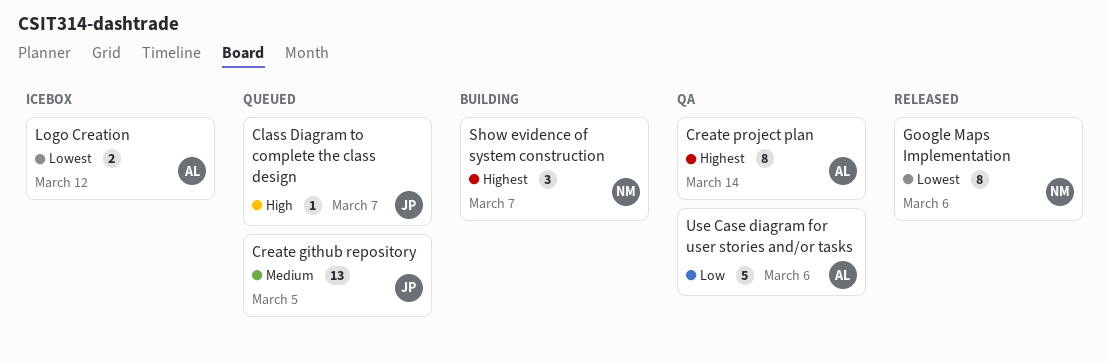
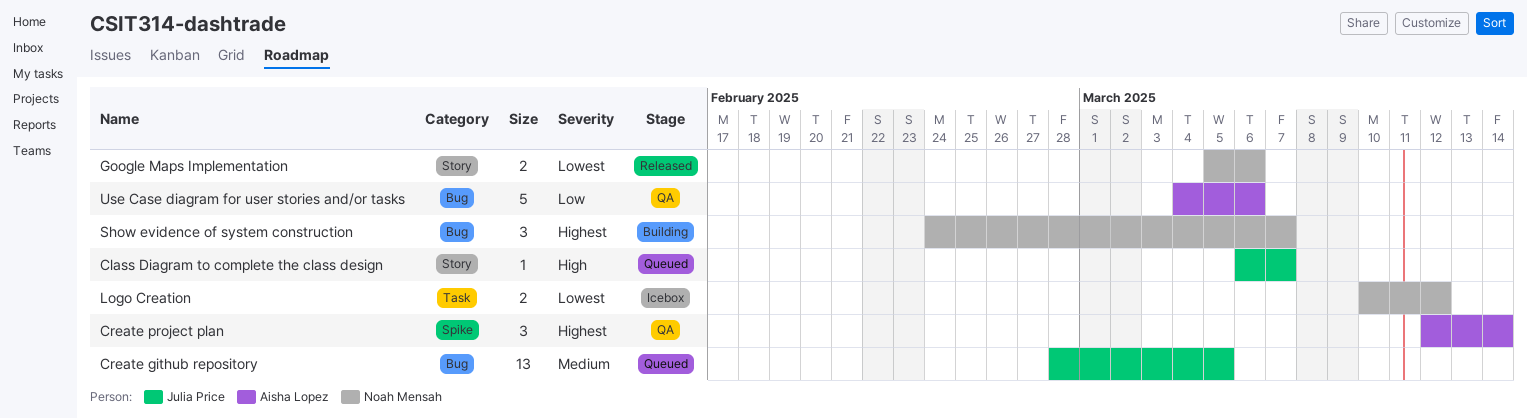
Create project plan, estimate: 8 -> 3
Google Maps Implementation, estimate: 8 -> 2
Logo Creation, owner: Aisha Lopez -> Noah Mensah

